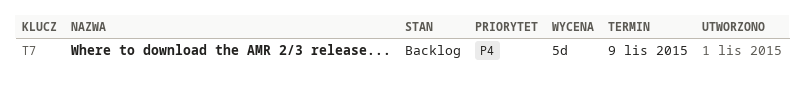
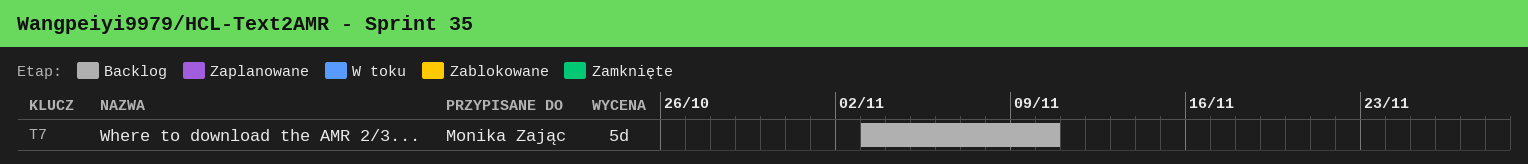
T7, due: Nov 9 -> Nov 10

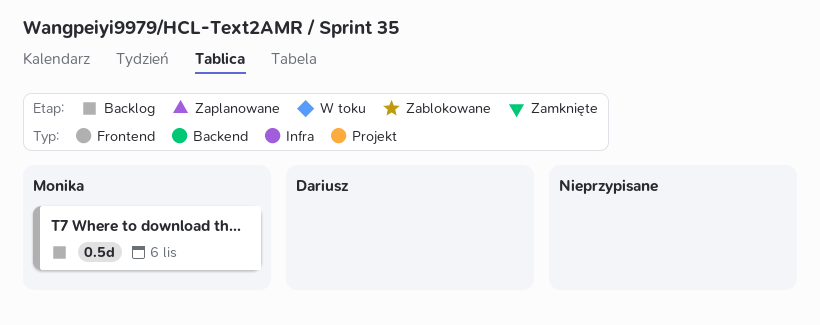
T7, estimate: 5d -> 0.5d
T7, due: Nov 10 -> Nov 6

